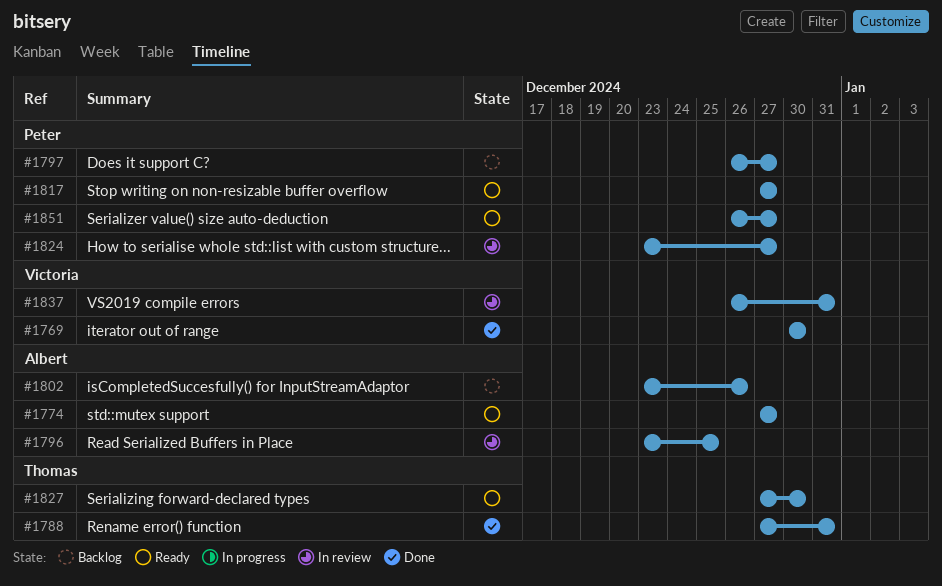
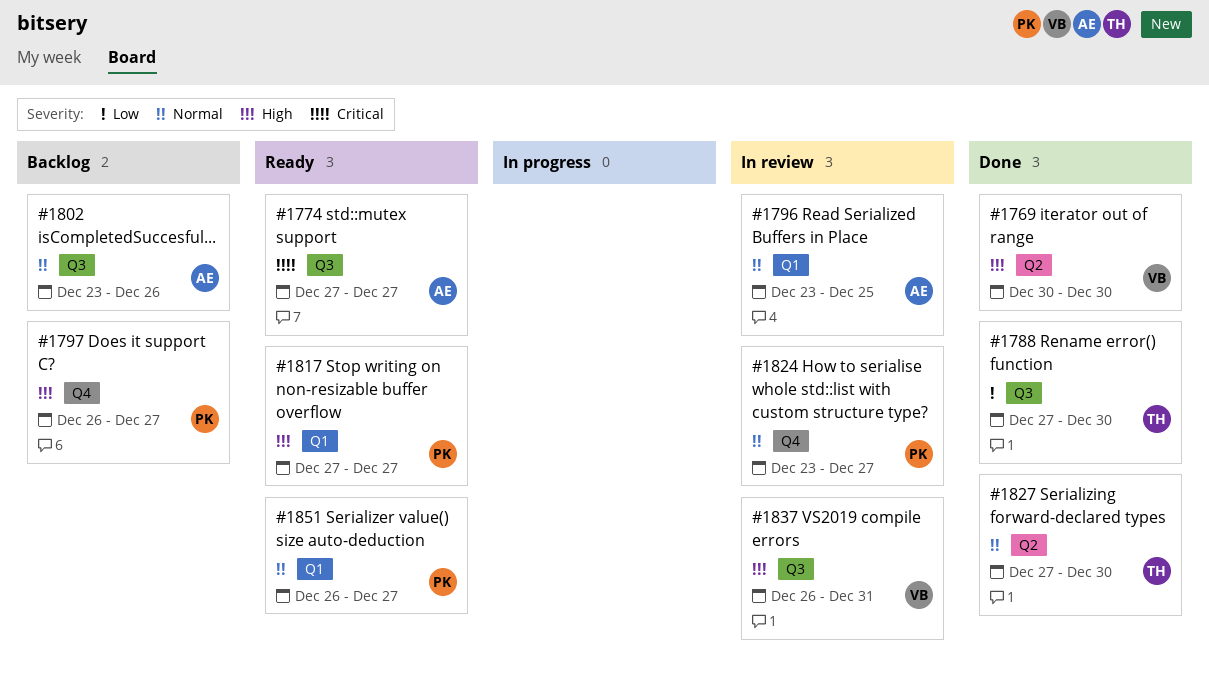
#1788, due: Dec 31 -> Dec 30
#1827, status: Ready -> Done

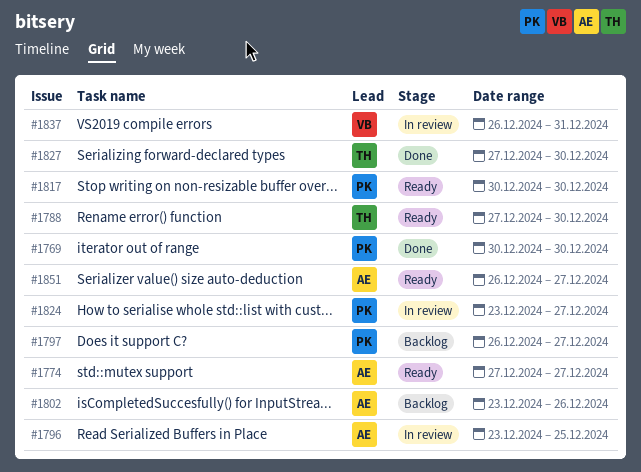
#1769, owner: VB -> PK
#1788, status: Done -> Ready
#1817, start: Dec 27 -> Dec 30
#1817, due: Dec 27 -> Dec 30
#1851, owner: PK -> AE

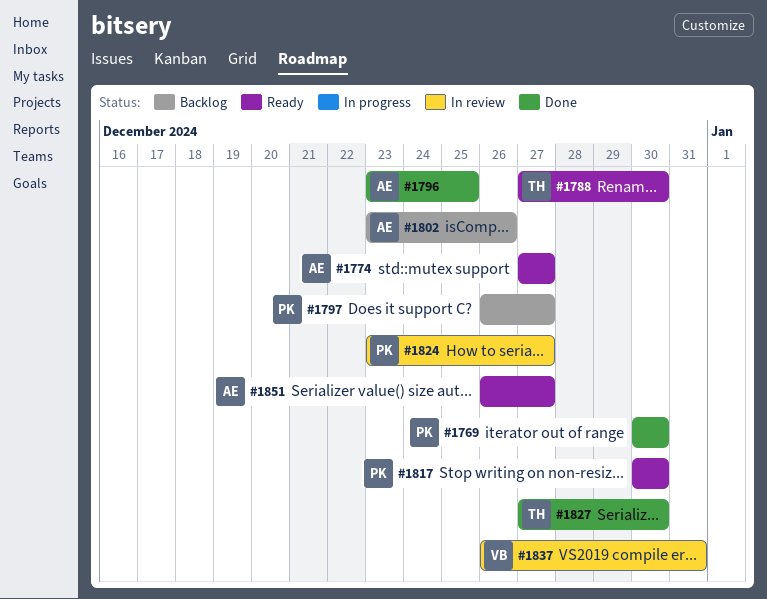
#1796, status: In review -> Done

